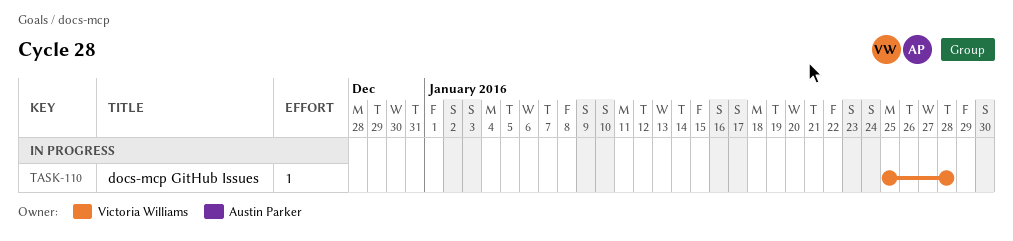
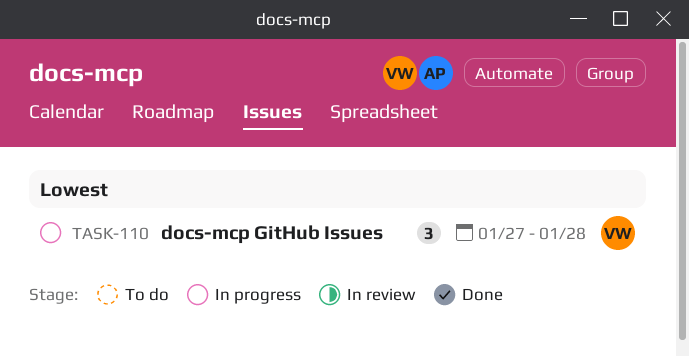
TASK-110, estimate: 1 -> 3
TASK-110, start: Jan 25 -> Jan 27

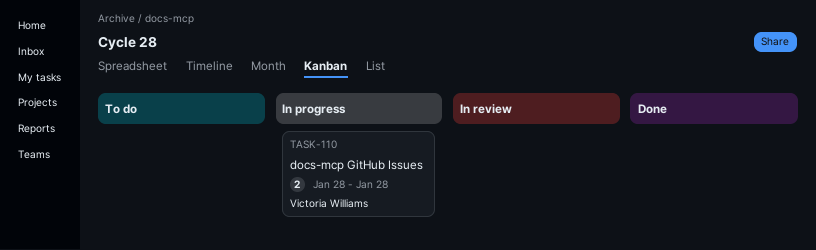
TASK-110, estimate: 3 -> 2
TASK-110, start: Jan 27 -> Jan 28

